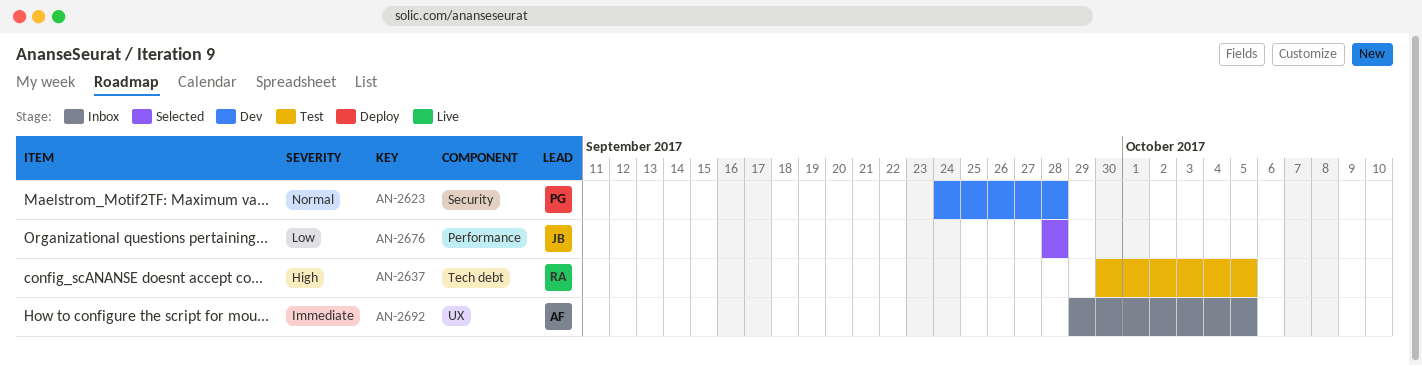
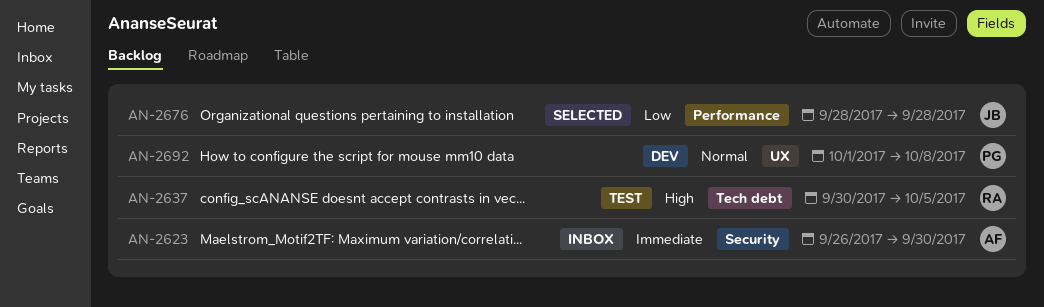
AN-2623, status: Dev -> Inbox
AN-2623, owner: PG -> AF
AN-2623, priority: Normal -> Immediate
AN-2623, start: Sep 24 -> Sep 26
AN-2623, due: Sep 28 -> Sep 30
AN-2692, status: Inbox -> Dev
AN-2692, owner: AF -> PG
AN-2692, priority: Immediate -> Normal
AN-2692, start: Sep 29 -> Oct 1
AN-2692, due: Oct 5 -> Oct 8

